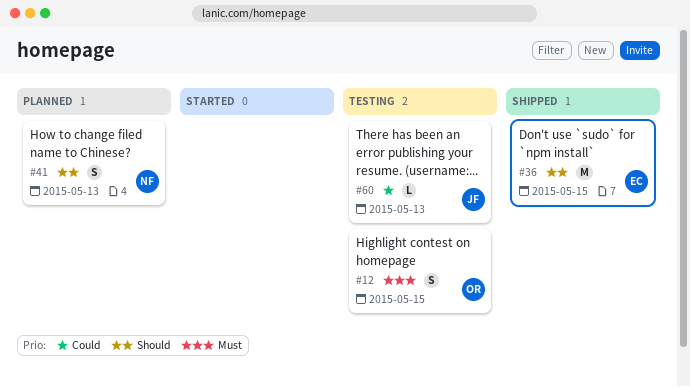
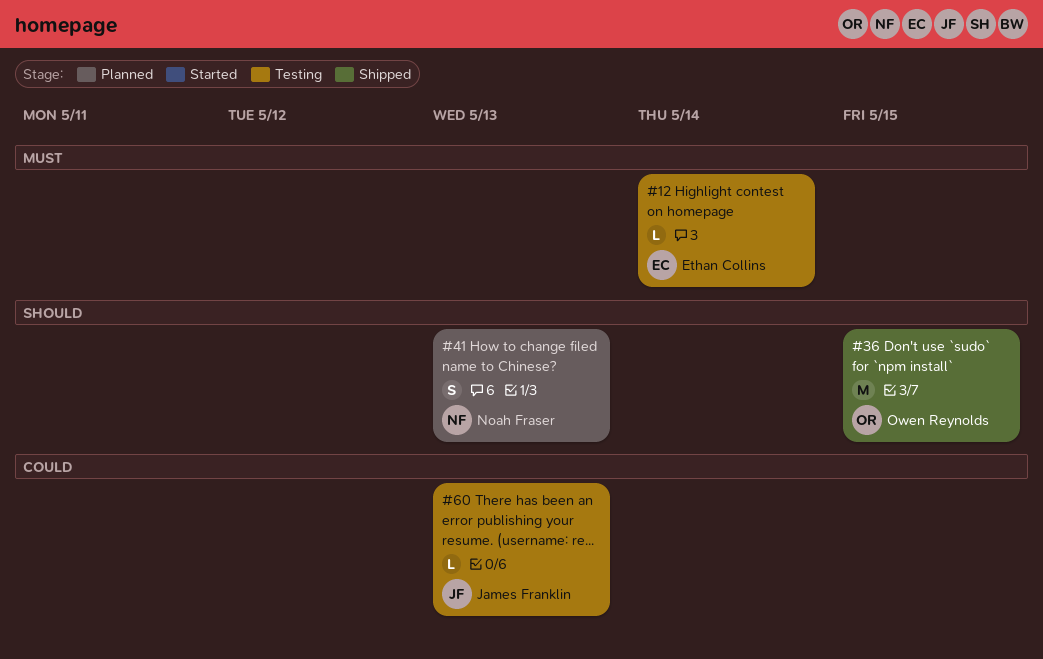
#12, owner: Owen Reynolds -> Ethan Collins
#12, estimate: S -> L
#12, due: May 15 -> May 14
#36, owner: Ethan Collins -> Owen Reynolds

